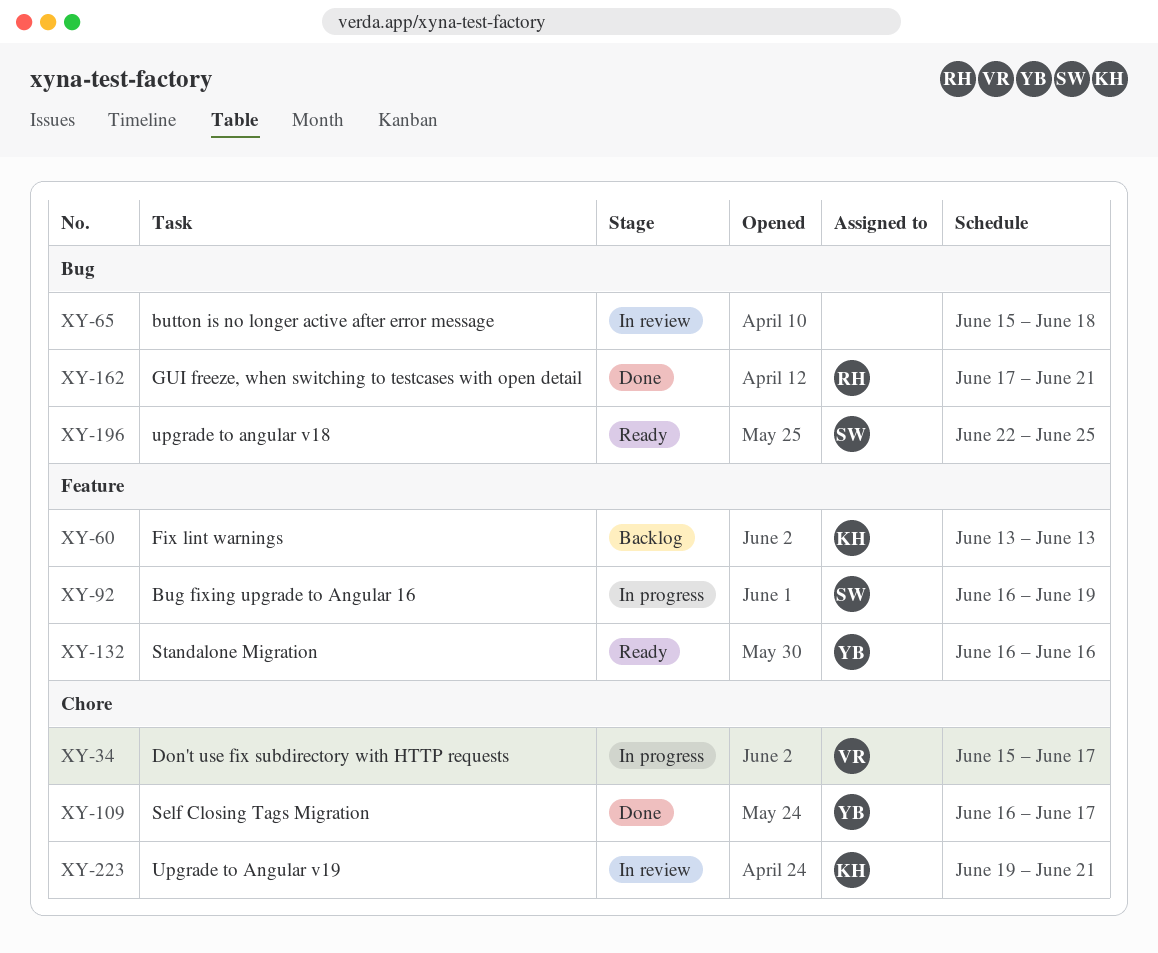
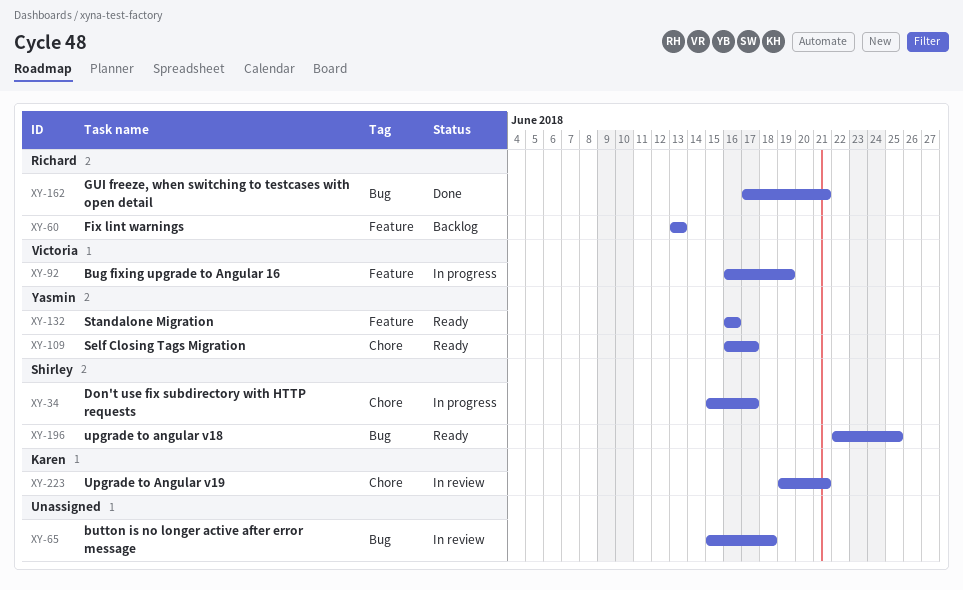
XY-34, owner: Victoria -> Shirley
XY-60, owner: Karen -> Richard
XY-92, owner: Shirley -> Victoria
XY-109, status: Done -> Ready

